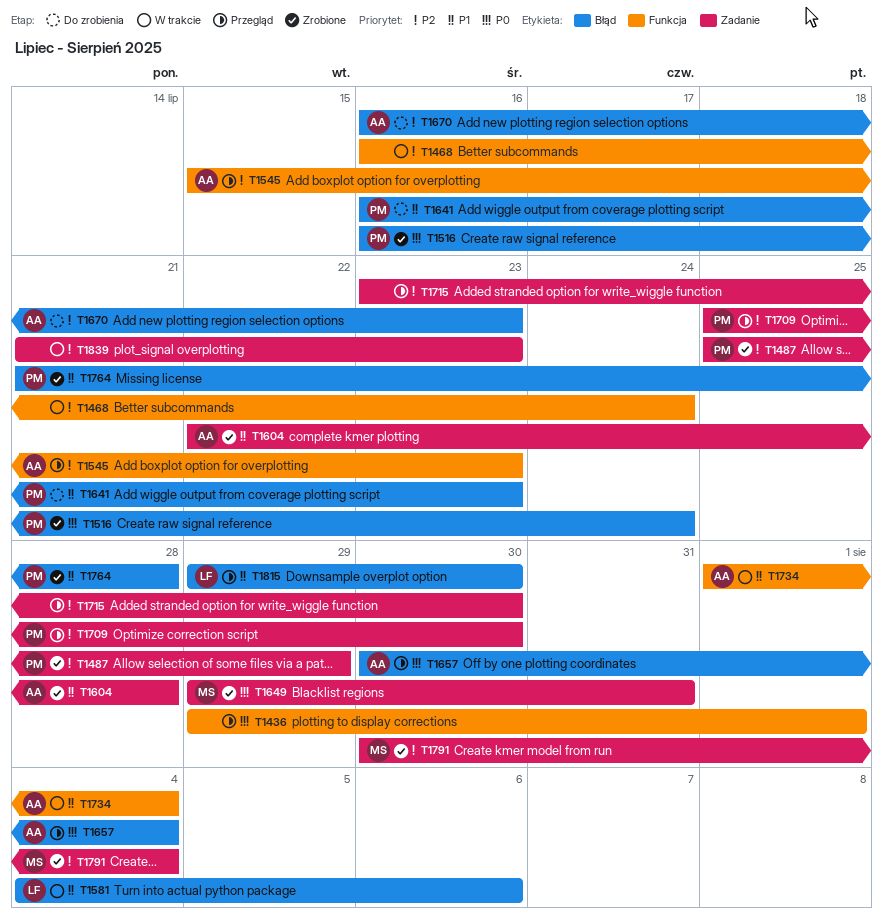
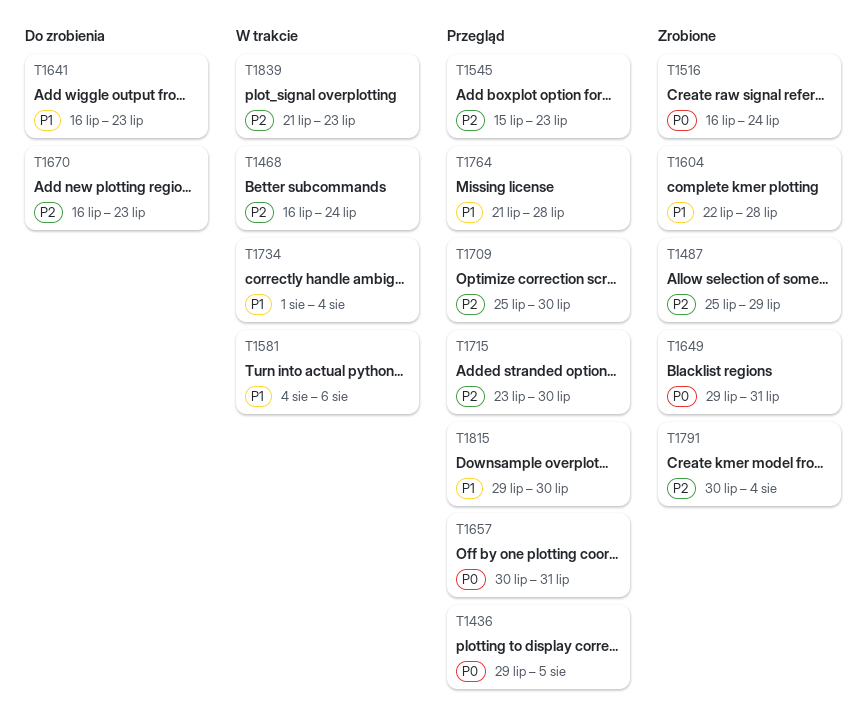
T1436, due: Aug 1 -> Aug 5
T1657, due: Aug 4 -> Jul 31
T1764, status: Zrobione -> Przegląd

